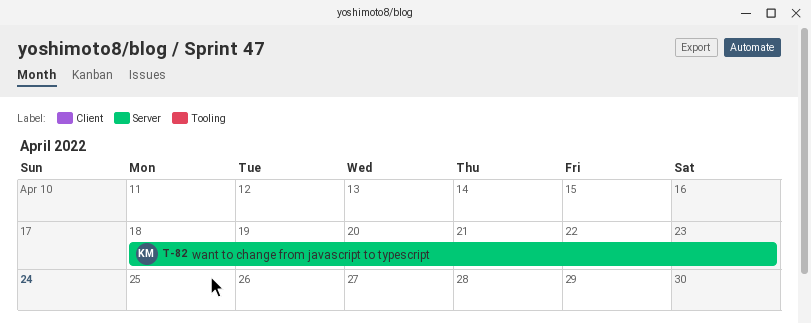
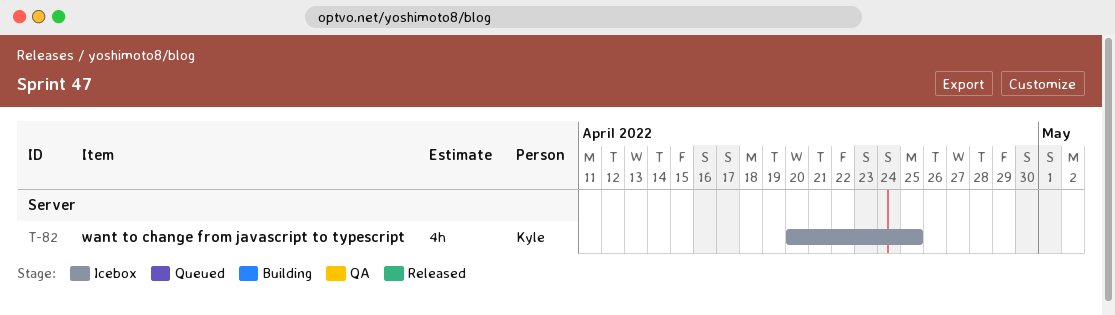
T-82, start: Apr 18 -> Apr 20
T-82, due: Apr 23 -> Apr 25

